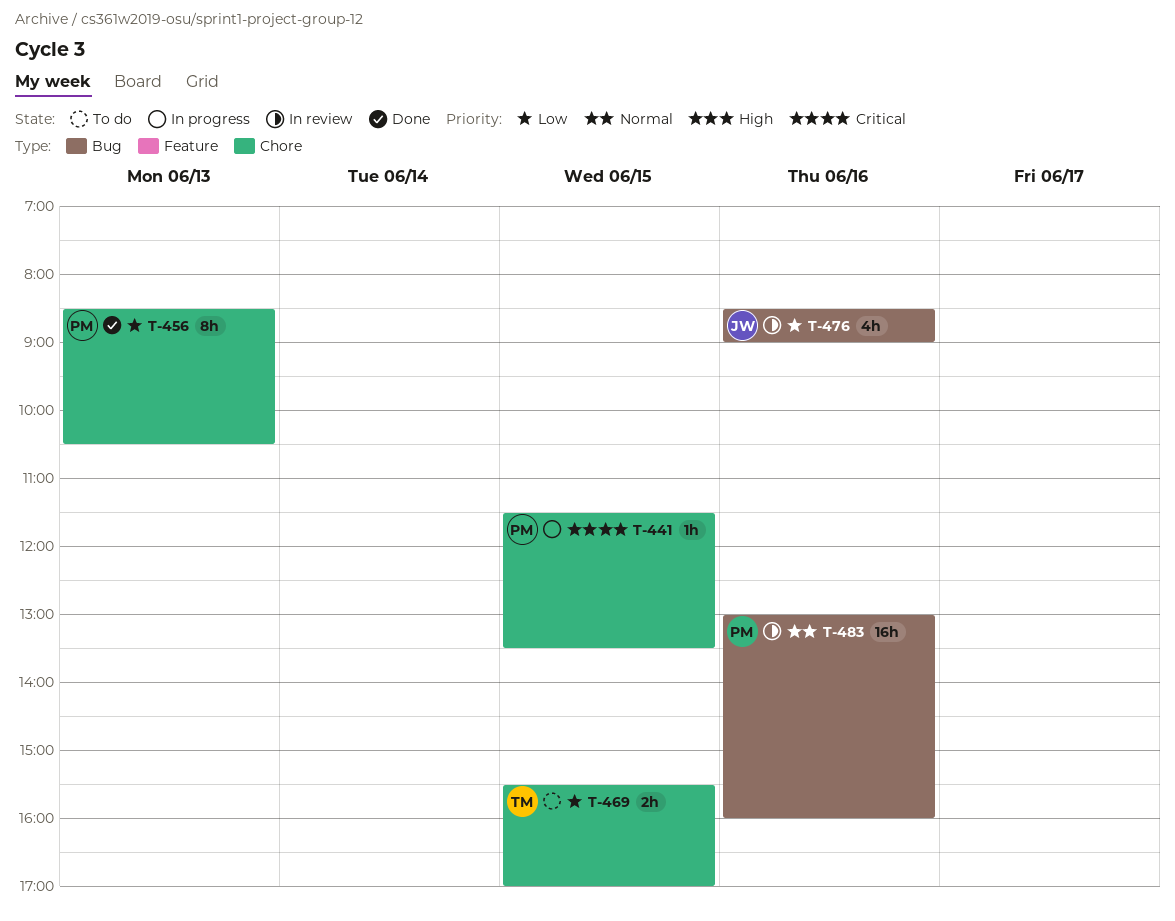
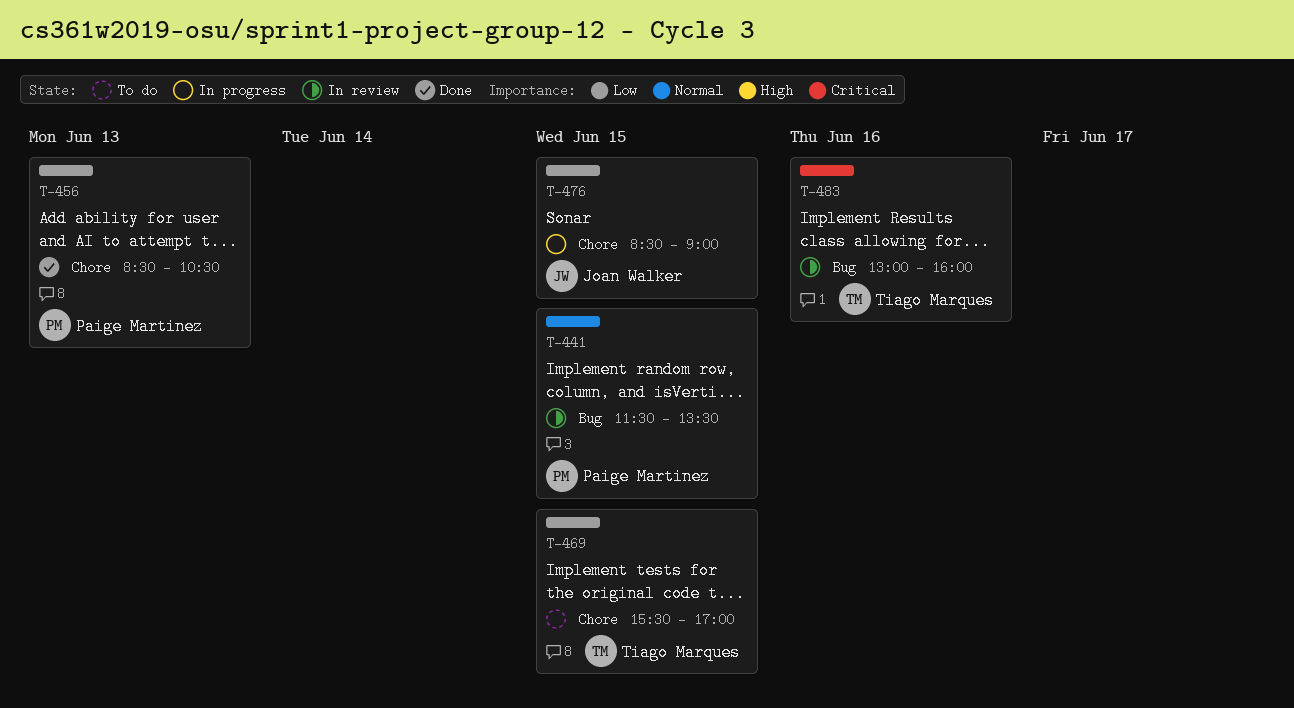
T-441, status: In progress -> In review
T-441, priority: Critical -> Normal
T-441, label: Chore -> Bug
T-476, status: In review -> In progress
T-476, label: Bug -> Chore
T-476, day: Jun 16 -> Jun 15
T-483, owner: Paige Martinez -> Tiago Marques
T-483, priority: Normal -> Critical

